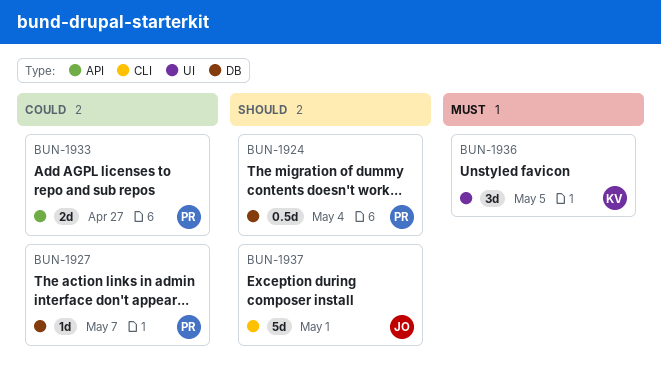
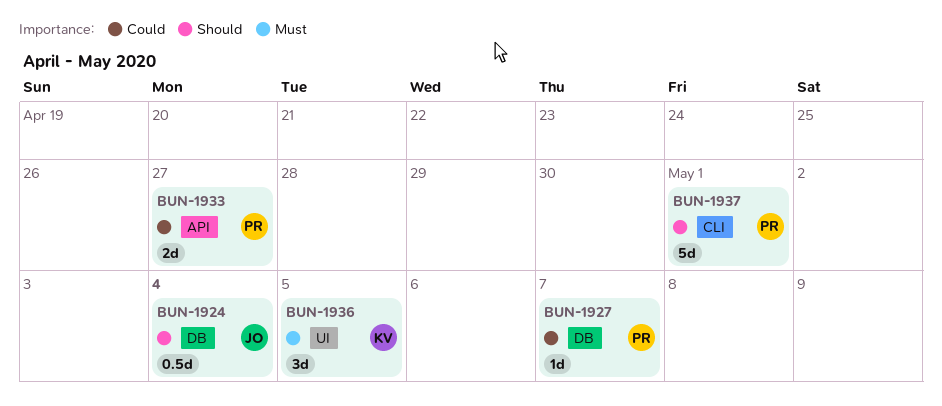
BUN-1924, owner: PR -> JO
BUN-1937, owner: JO -> PR

